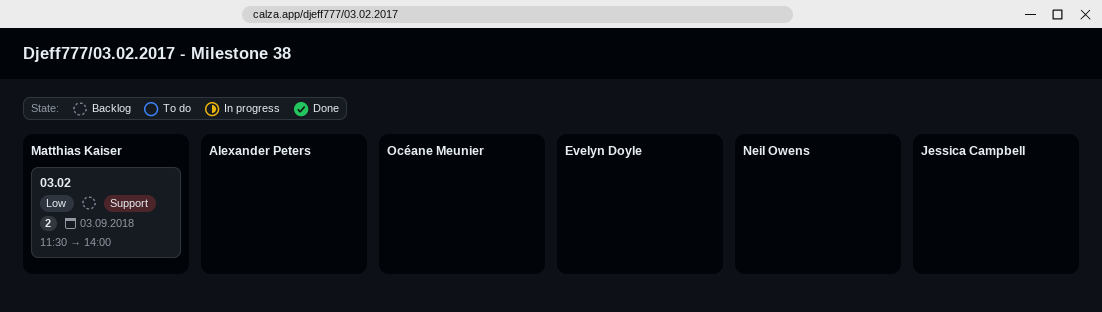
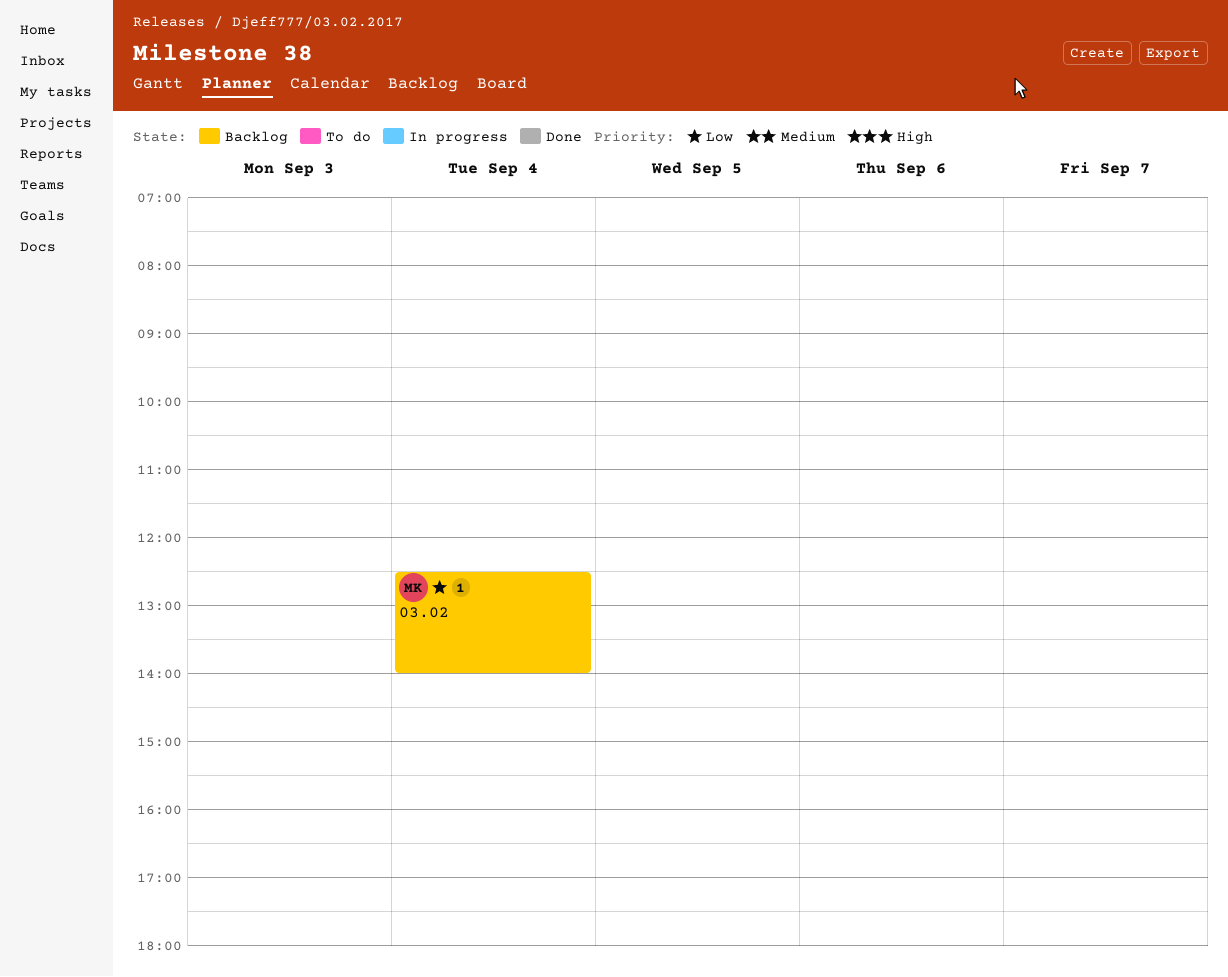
03.02, estimate: 2 -> 1
03.02, day: Sep 3 -> Sep 4
03.02, begins: 11:30 -> 12:30

